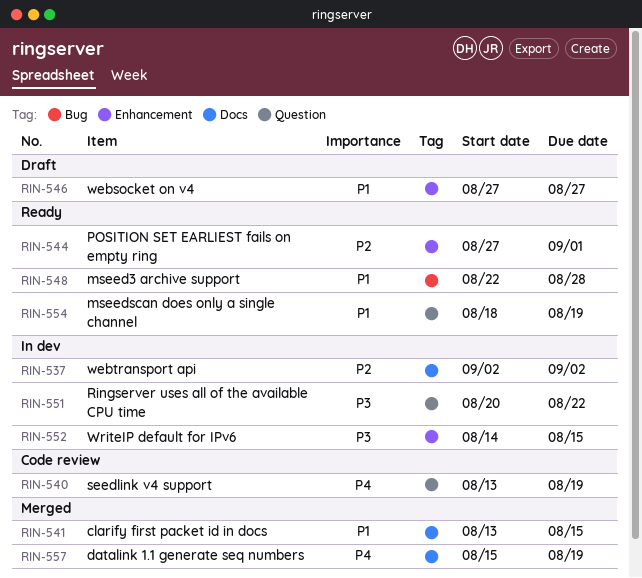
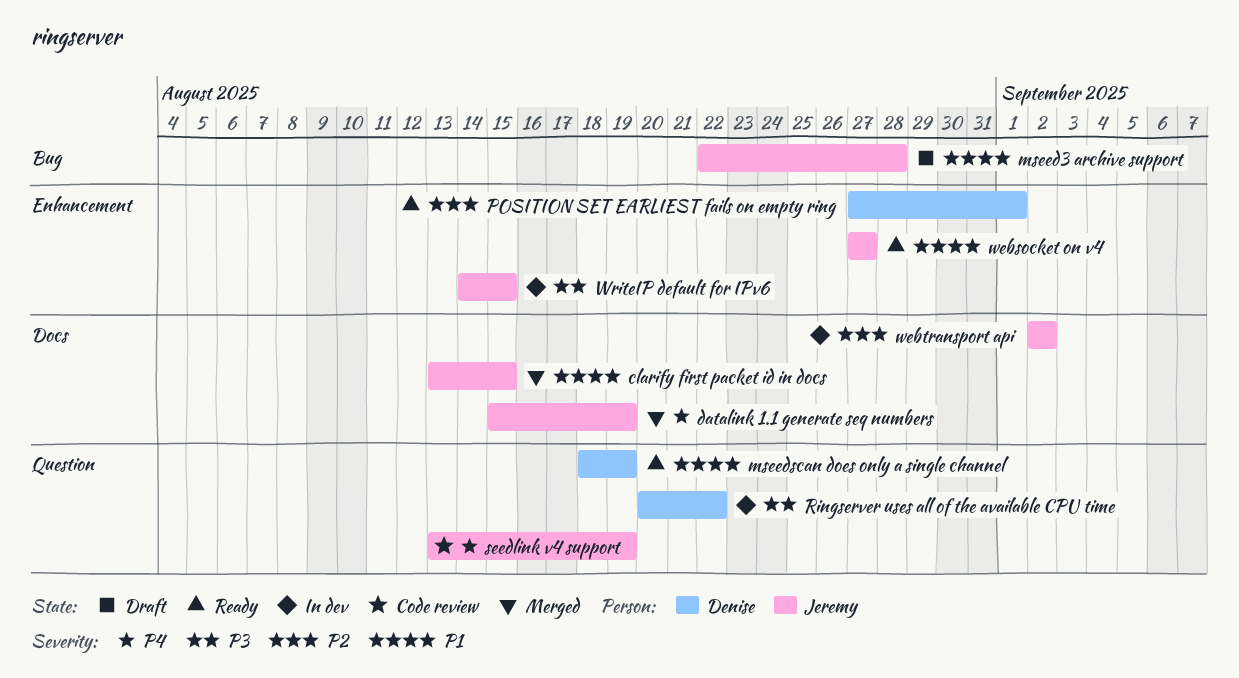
mseed3 archive support, status: Ready -> Draft
websocket on v4, status: Draft -> Ready

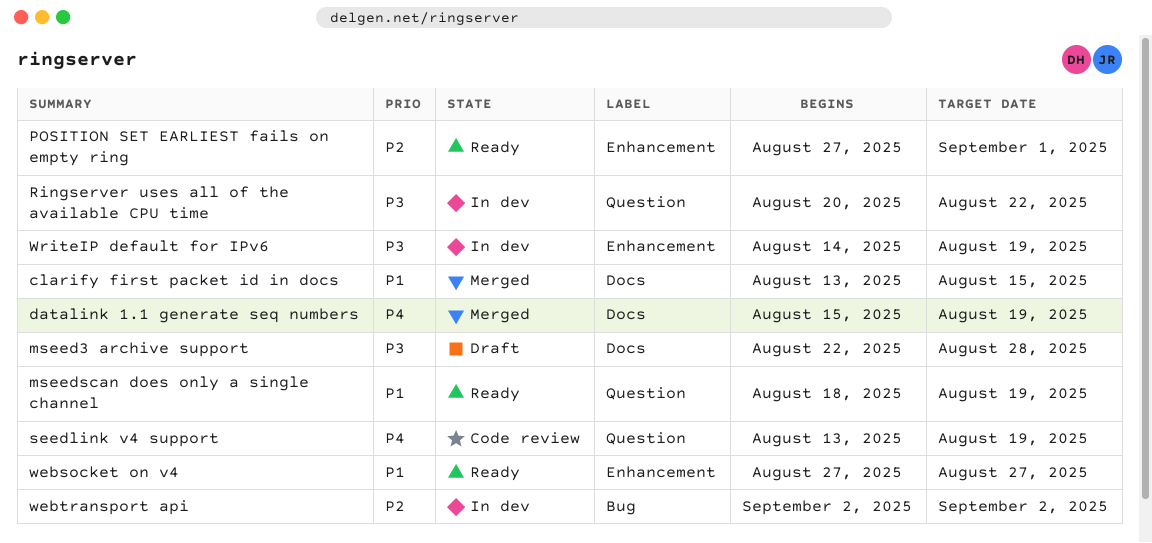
mseed3 archive support, priority: P1 -> P3
mseed3 archive support, label: Bug -> Docs
webtransport api, label: Docs -> Bug
WriteIP default for IPv6, due: Aug 15 -> Aug 19

